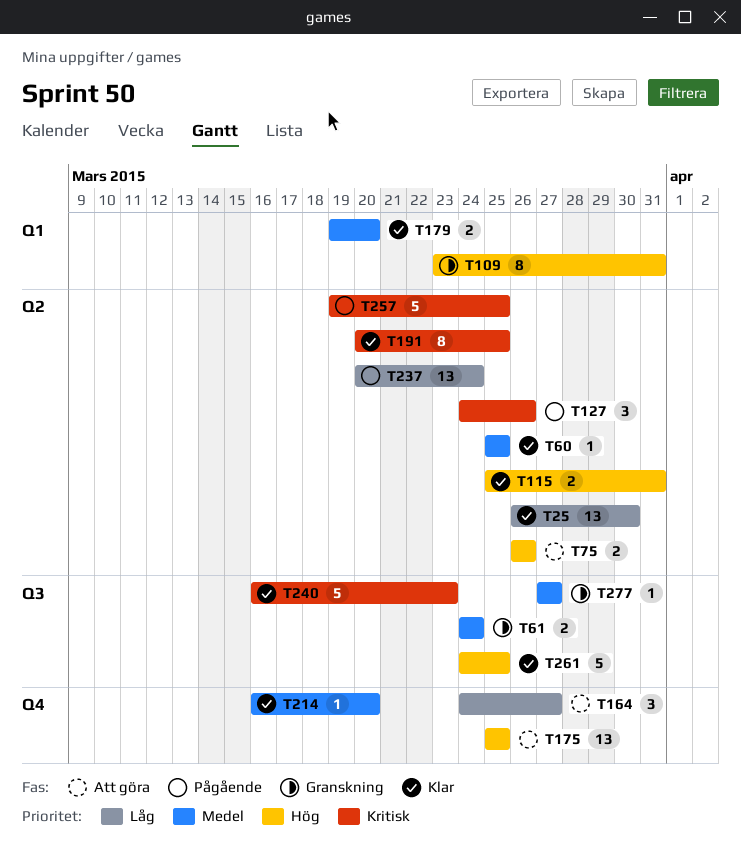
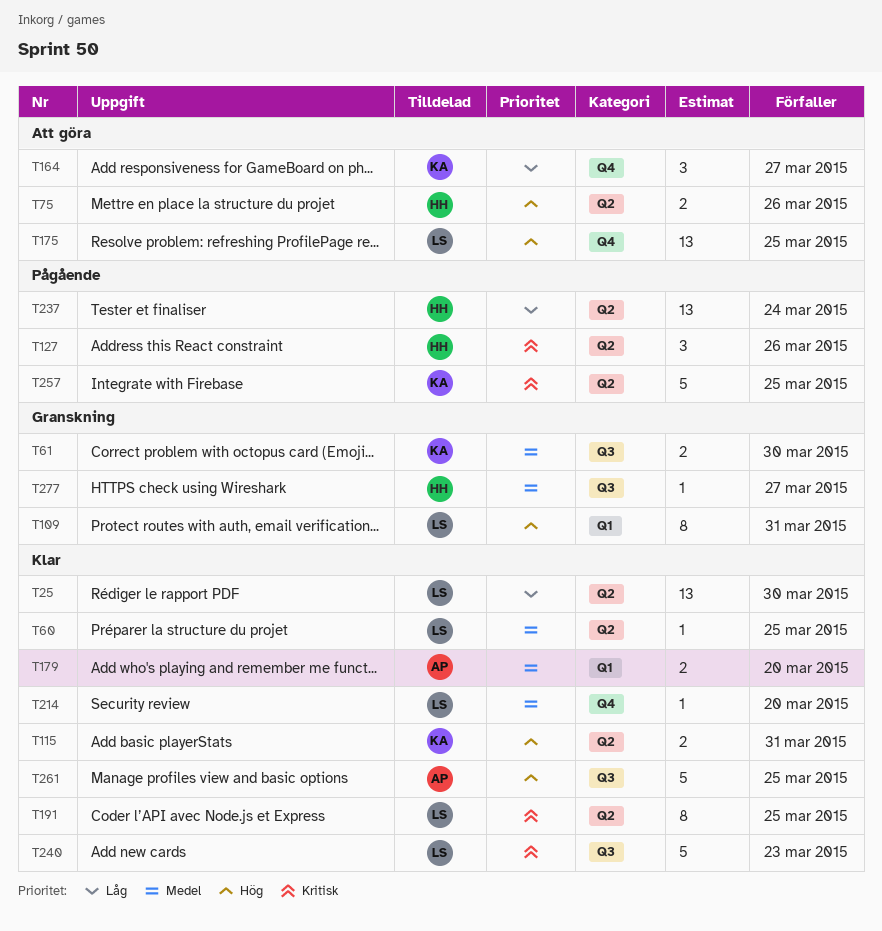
T61, due: Mar 24 -> Mar 30

